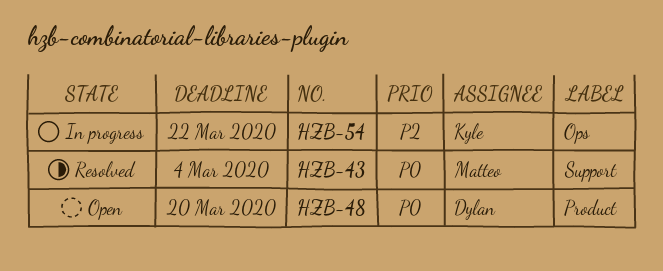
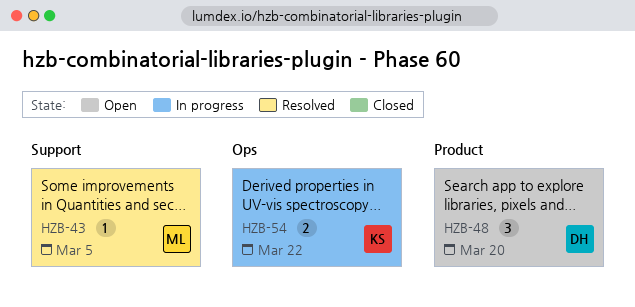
HZB-43, due: Mar 4 -> Mar 5

